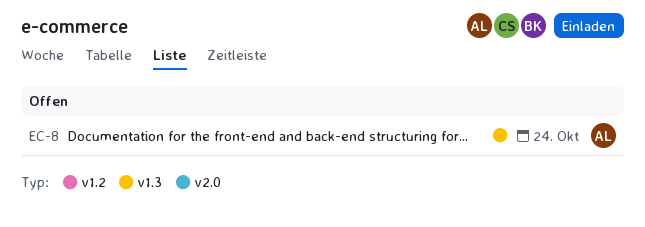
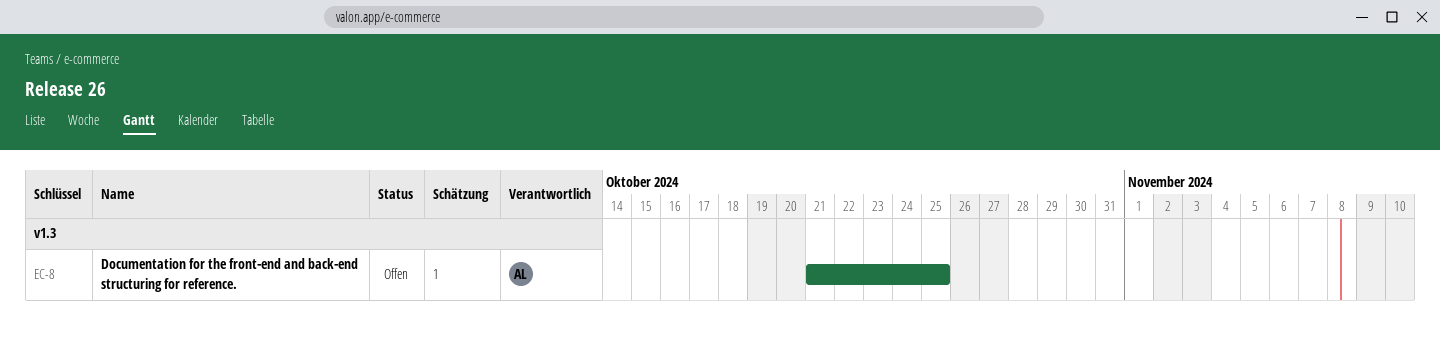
EC-8, due: Oct 24 -> Oct 25

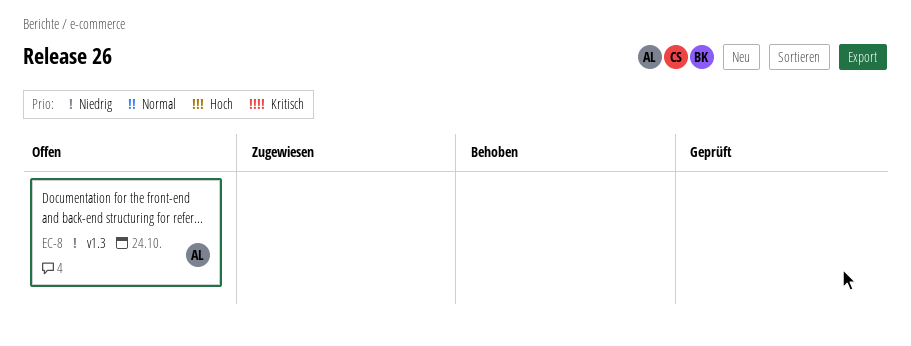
EC-8, due: Oct 25 -> Oct 24

